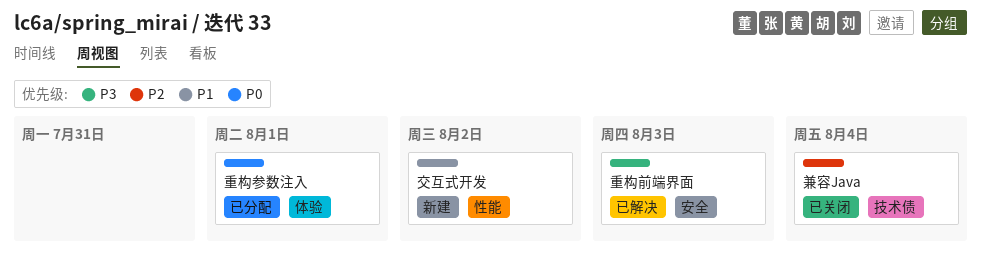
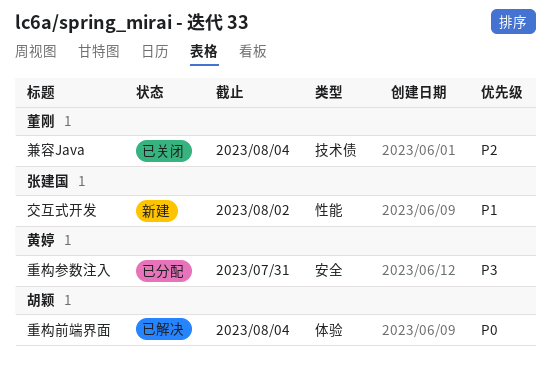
重构前端界面, priority: P3 -> P0
重构前端界面, label: 安全 -> 体验
重构前端界面, due: Aug 3 -> Aug 4
重构参数注入, priority: P0 -> P3
重构参数注入, label: 体验 -> 安全
重构参数注入, due: Aug 1 -> Jul 31

